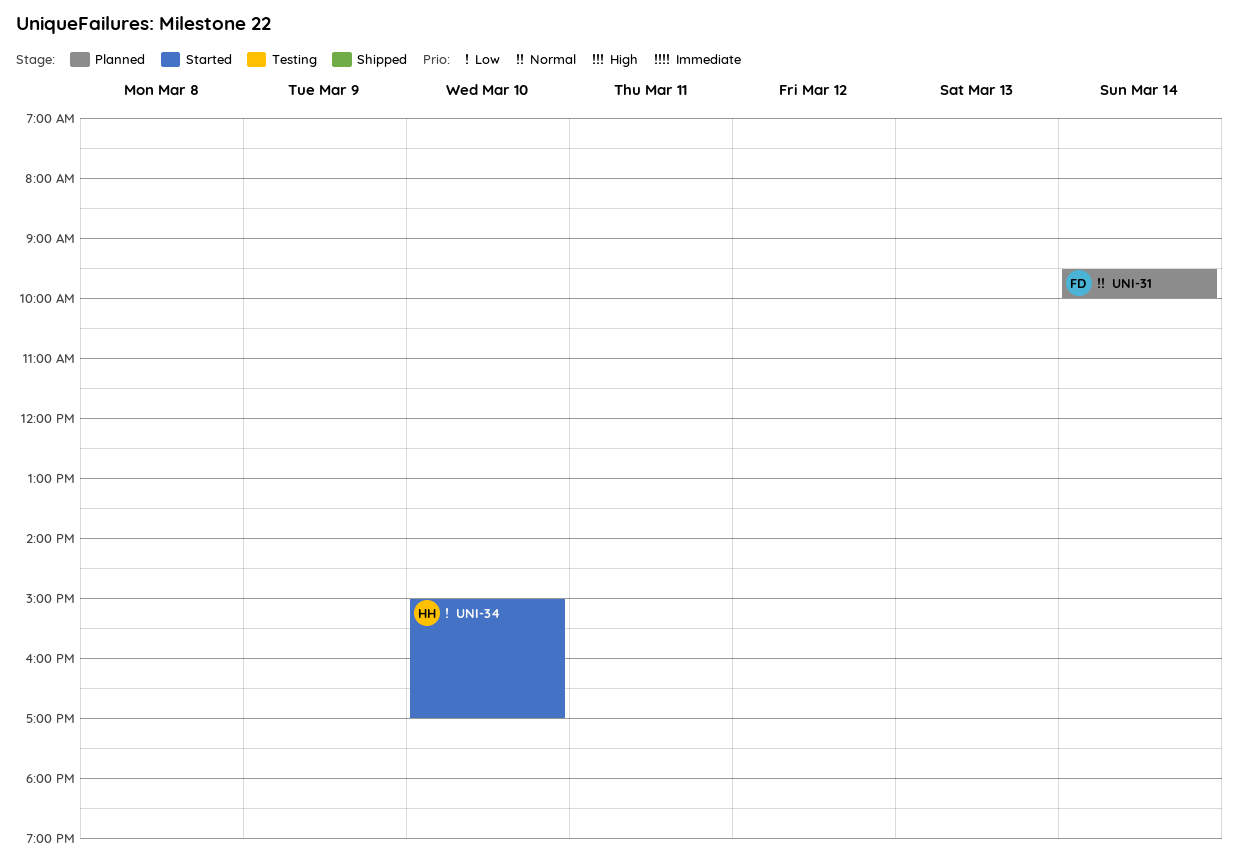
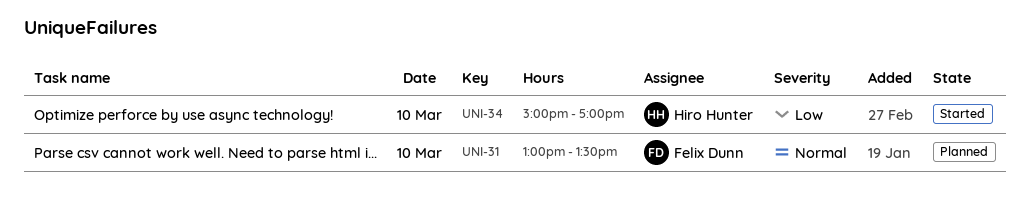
UNI-31, day: Mar 14 -> Mar 10
UNI-31, begins: 09:30 -> 13:00
UNI-31, ends: 10:00 -> 13:30

